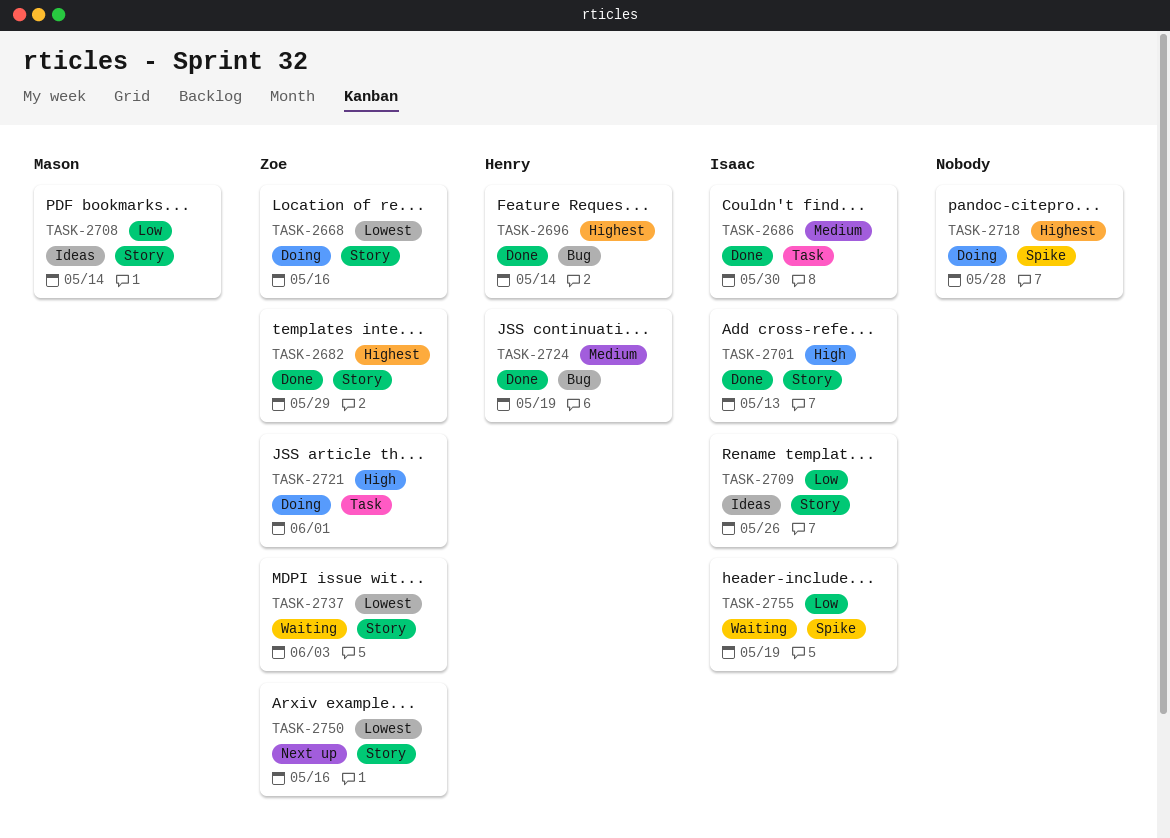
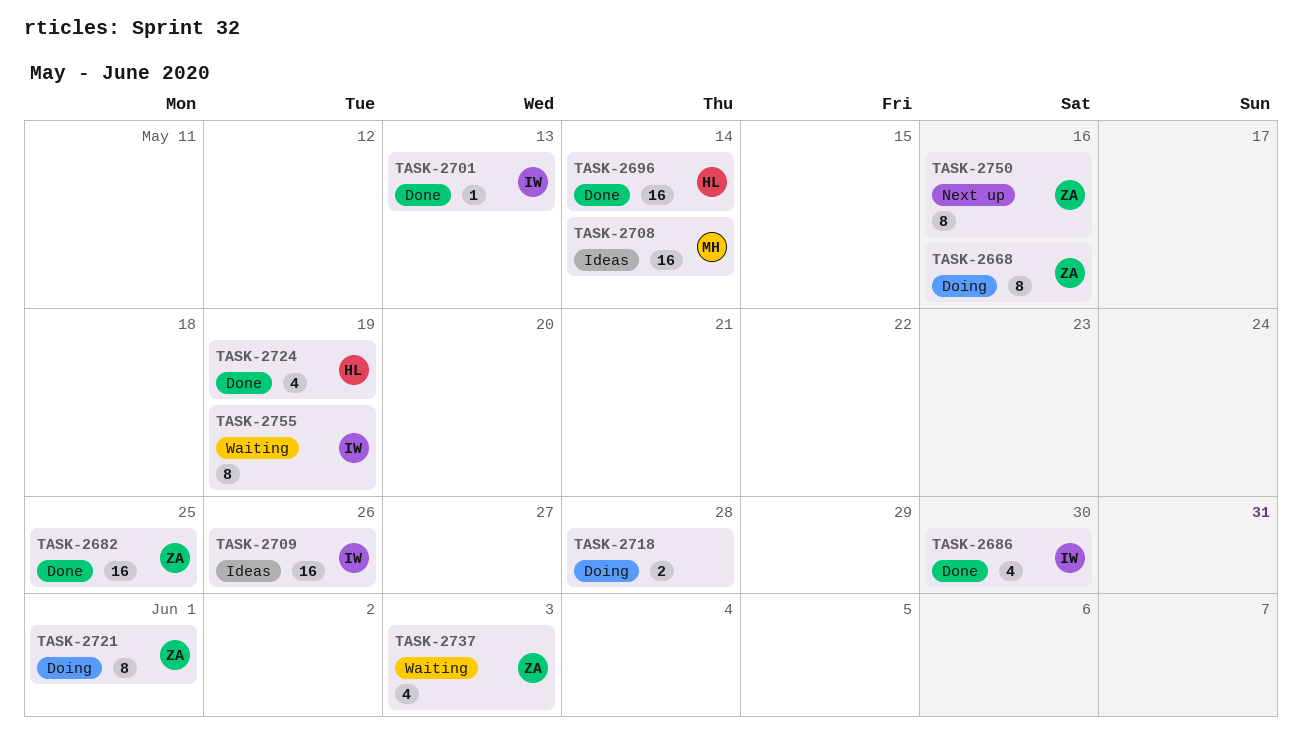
TASK-2682, due: May 29 -> May 25

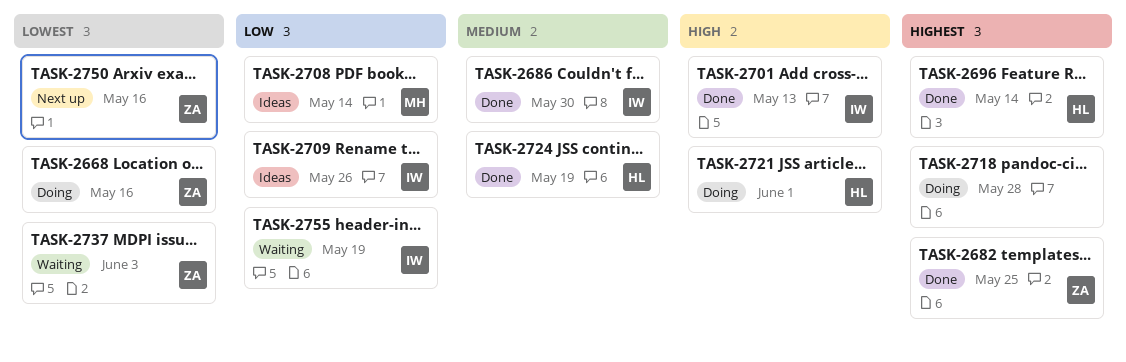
TASK-2721, owner: ZA -> HL

